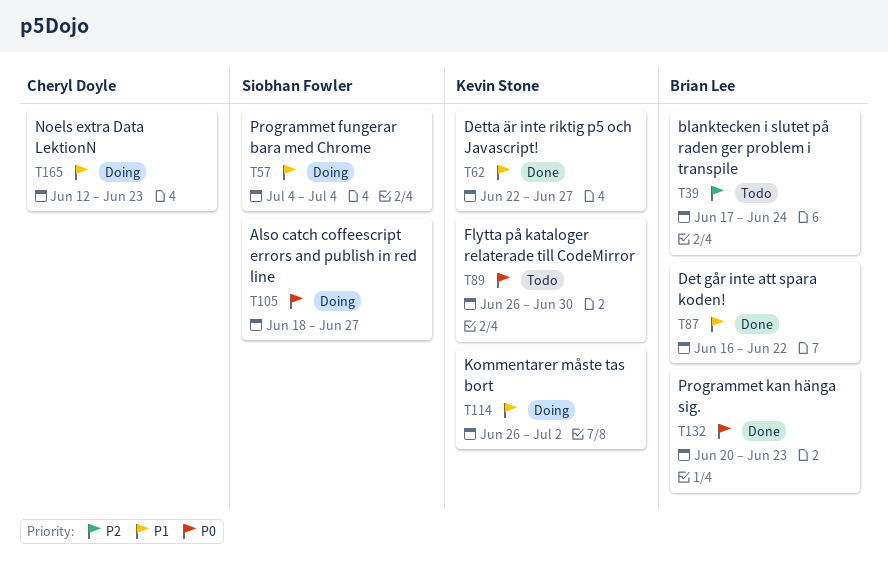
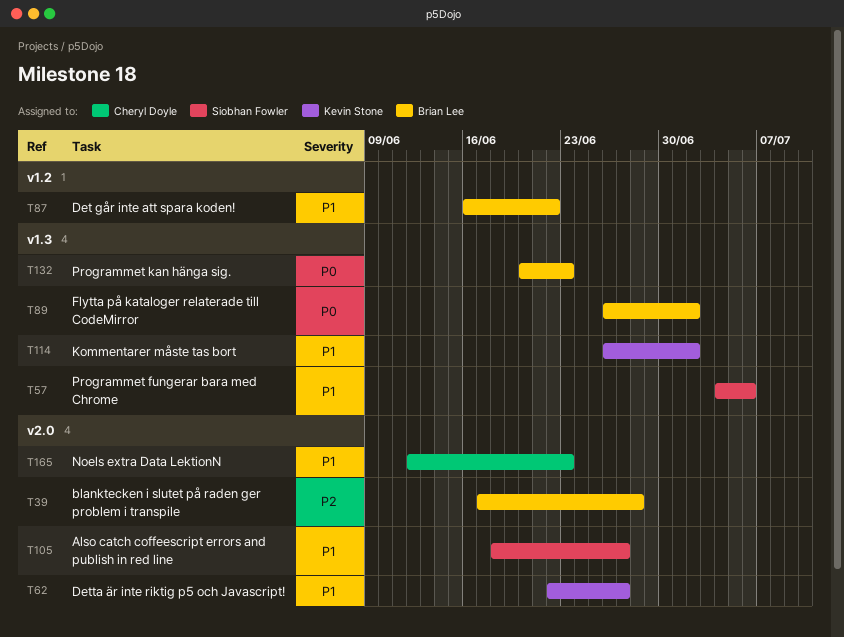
T39, due: Jun 24 -> Jun 28
T57, due: Jul 4 -> Jul 6
T89, owner: Kevin Stone -> Brian Lee
T89, due: Jun 30 -> Jul 2
T105, priority: P0 -> P1

